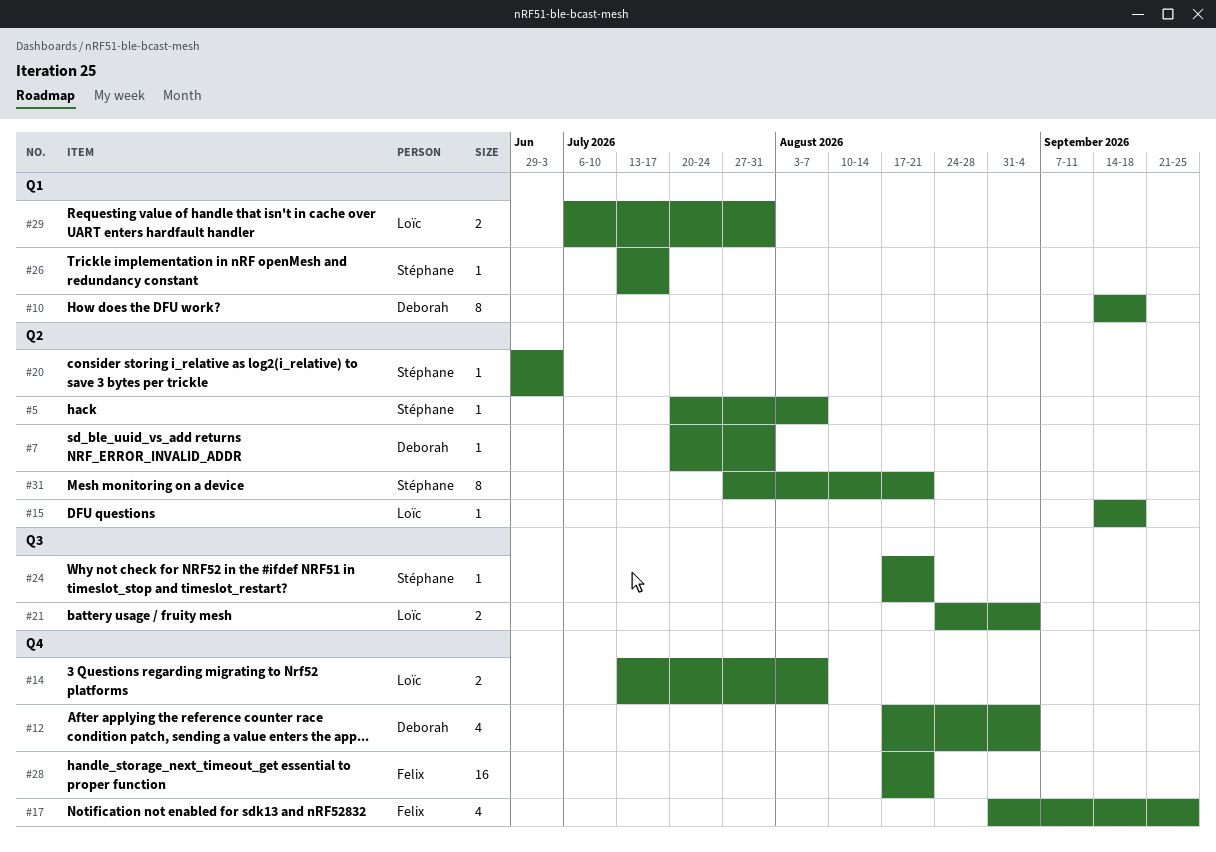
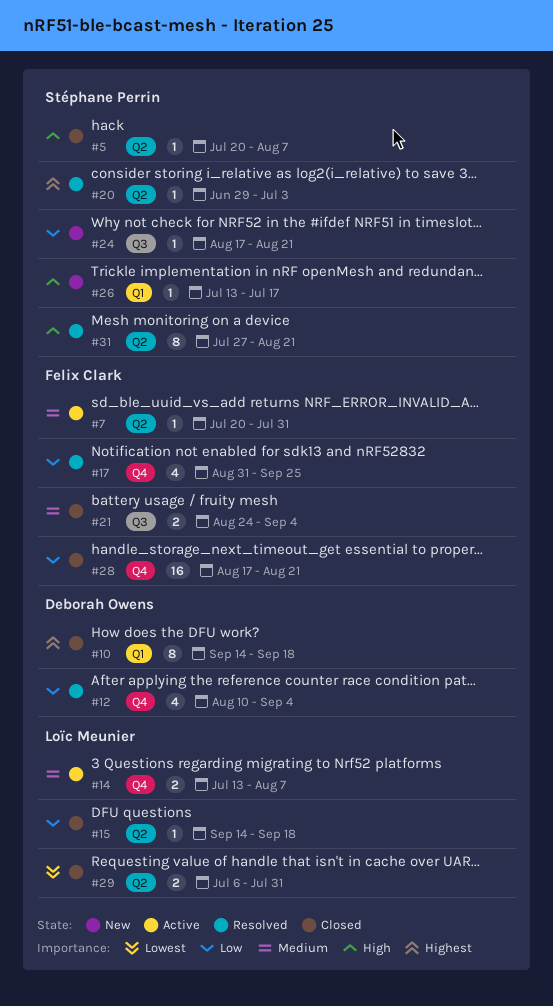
#7, owner: Deborah Owens -> Felix Clark
#12, start: Aug 17 -> Aug 10
#21, owner: Loïc Meunier -> Felix Clark
#29, label: Q1 -> Q2

